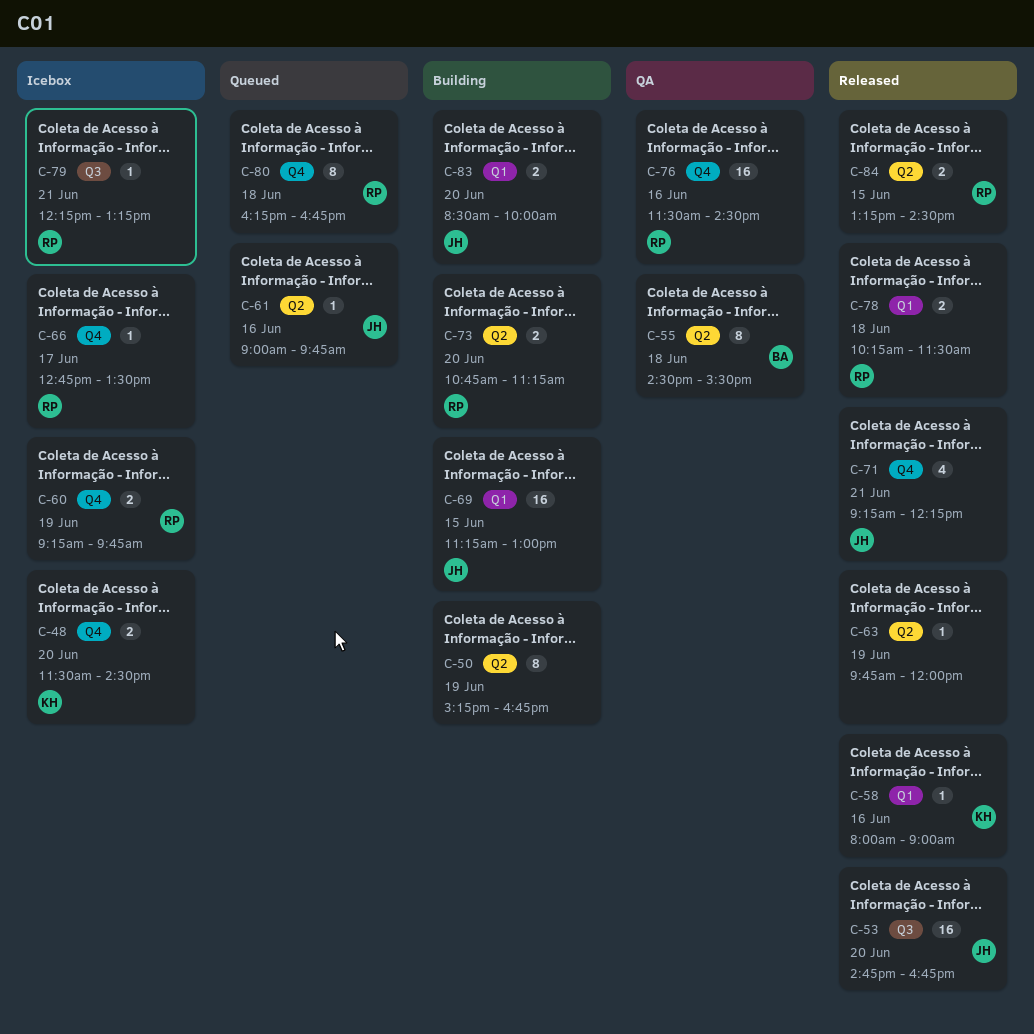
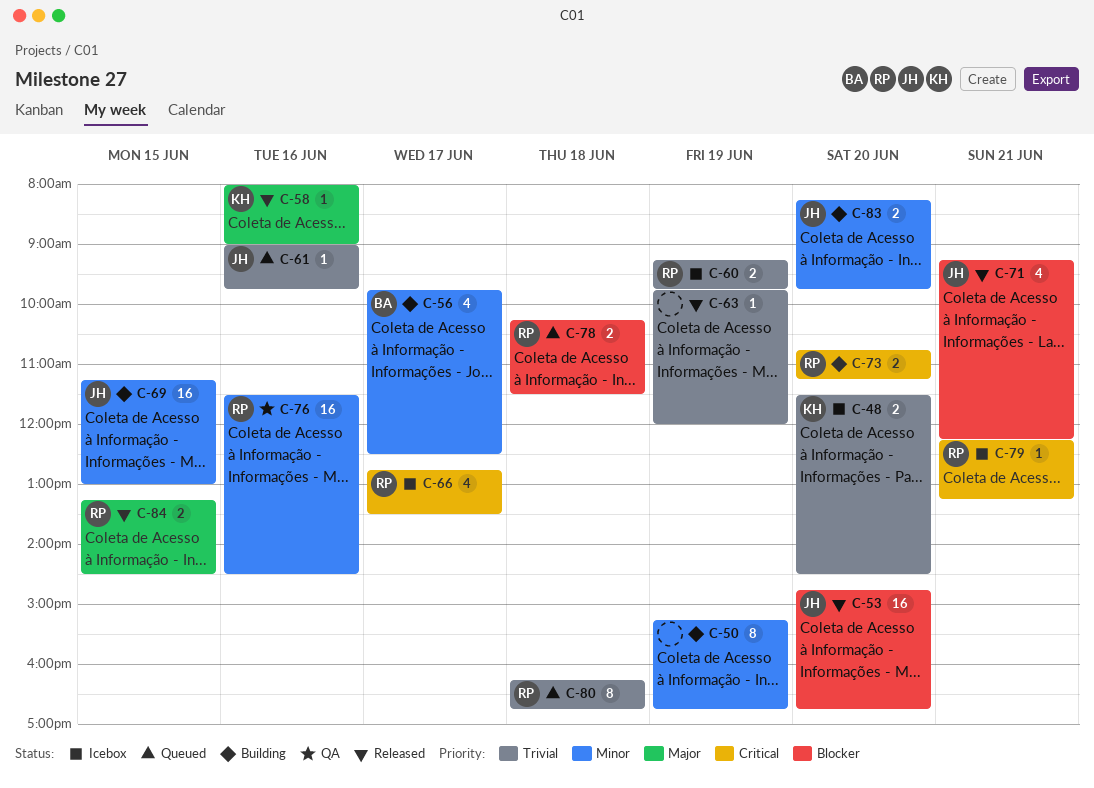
C-55: present -> none
C-56: none -> present
C-66, estimate: 1 -> 4
C-78, status: Released -> Queued
C-83, begins: 08:30 -> 08:15
C-83, ends: 10:00 -> 09:45

